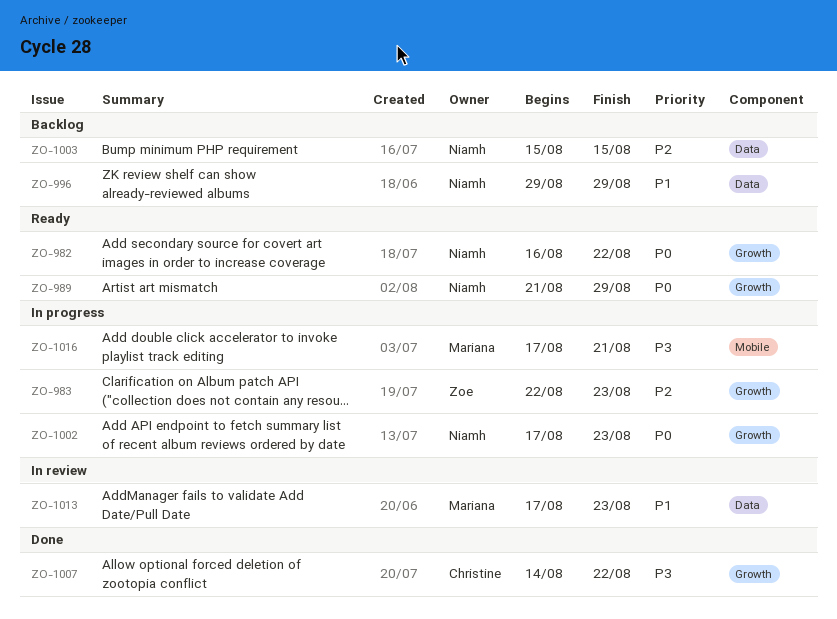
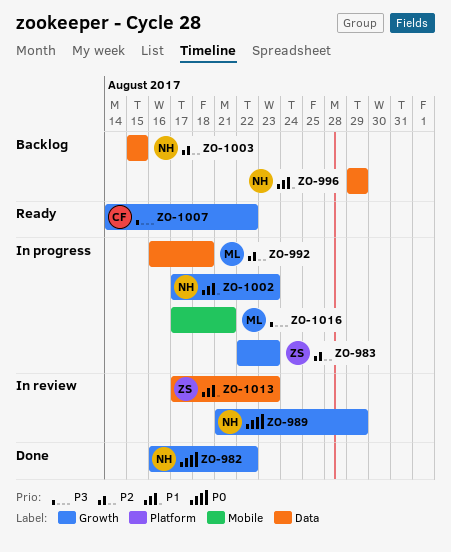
ZO-982, status: Ready -> Done
ZO-989, status: Ready -> In review
ZO-992: none -> present
ZO-1002, priority: P0 -> P1
ZO-1007, status: Done -> Ready
ZO-1013, owner: Mariana -> Zoe

